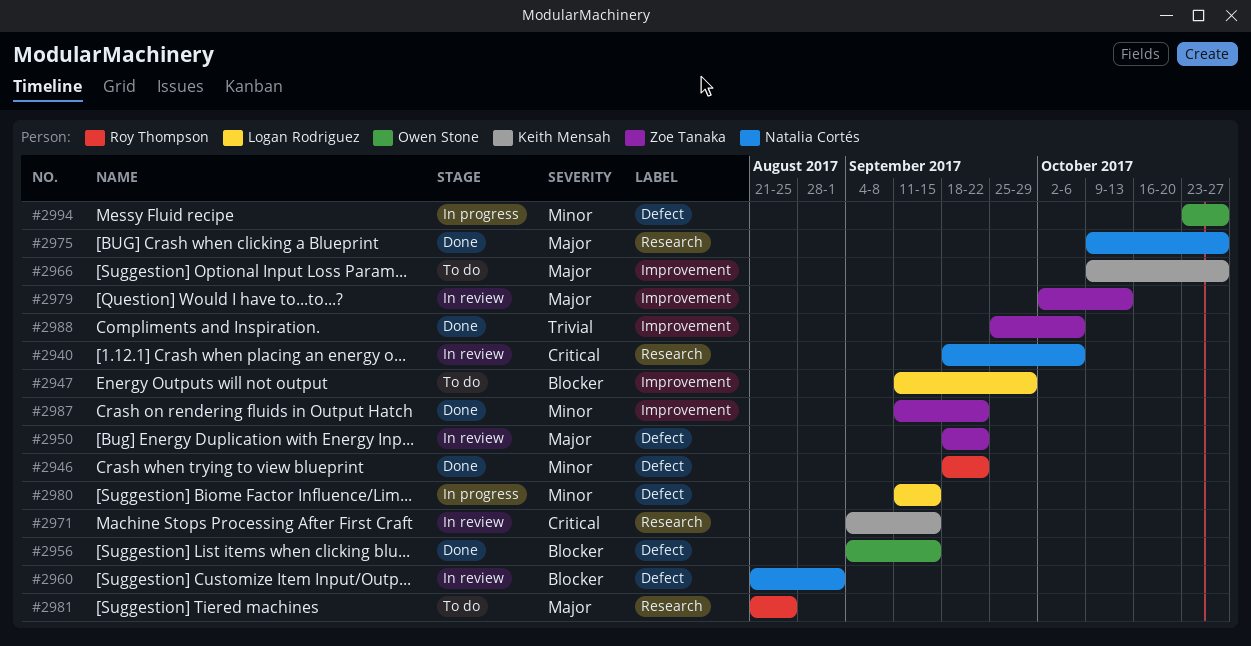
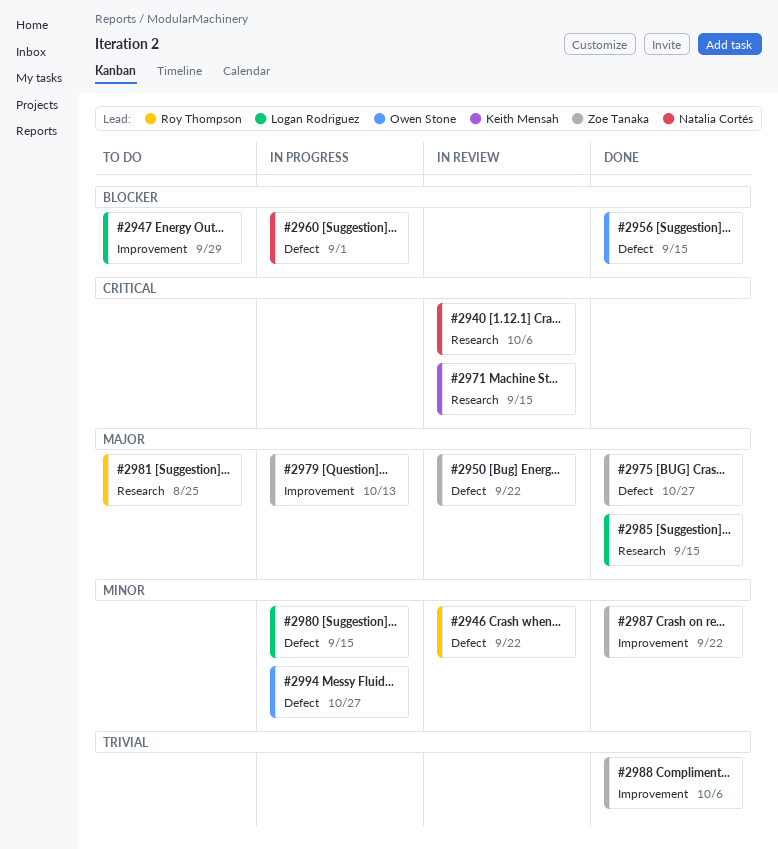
#2946, status: Done -> In review
#2960, status: In review -> In progress
#2966: present -> none
#2975, owner: Natalia Cortés -> Zoe Tanaka
#2975, label: Research -> Defect
#2979, status: In review -> In progress
#2985: none -> present

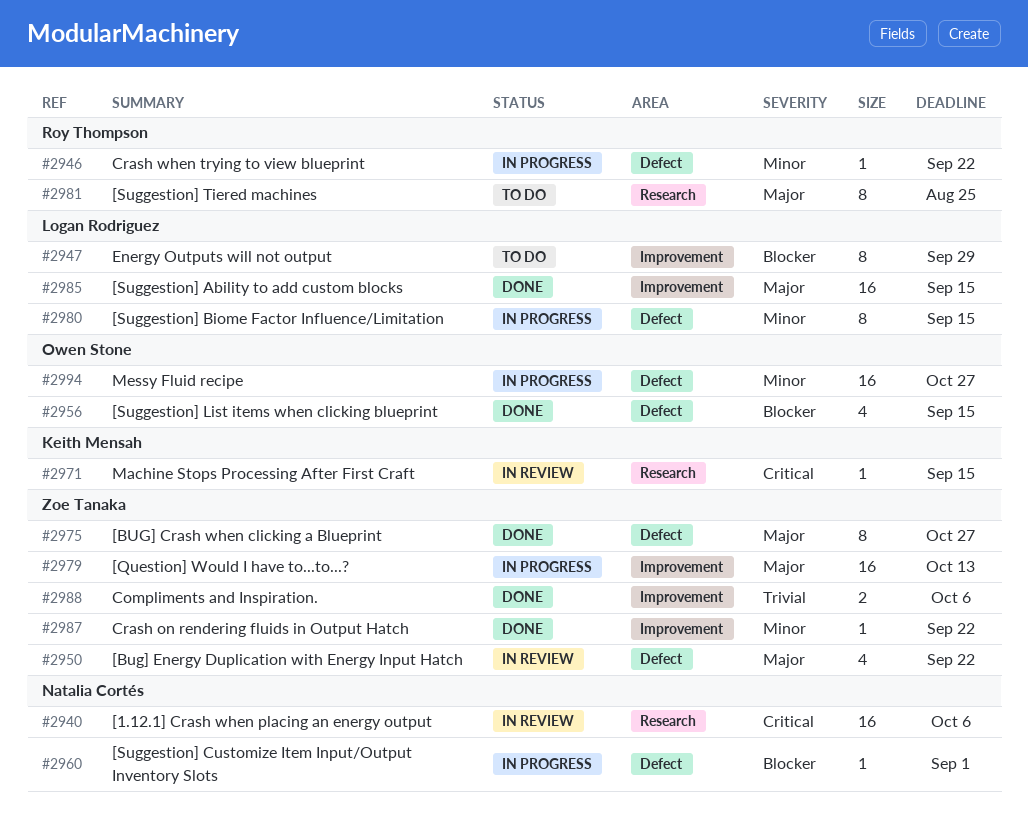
#2946, status: In review -> In progress
#2985, label: Research -> Improvement

